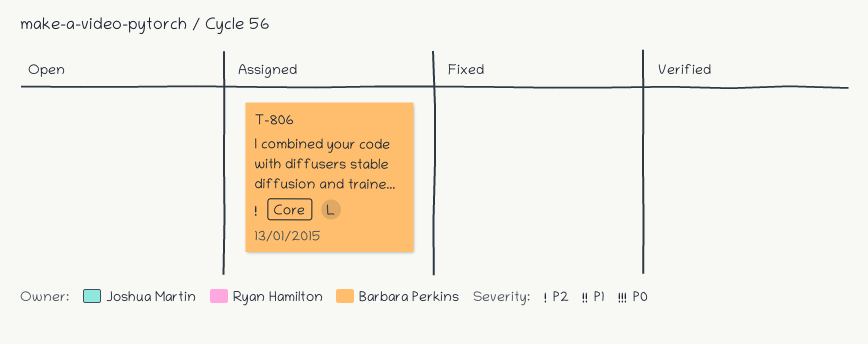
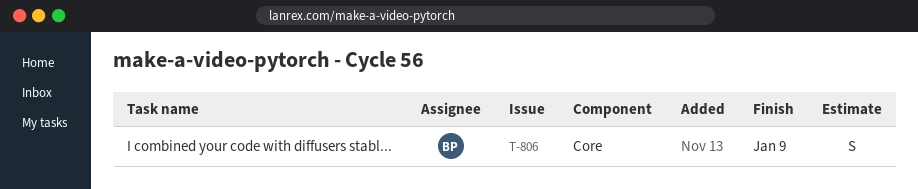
T-806, estimate: L -> S
T-806, due: Jan 13 -> Jan 9

